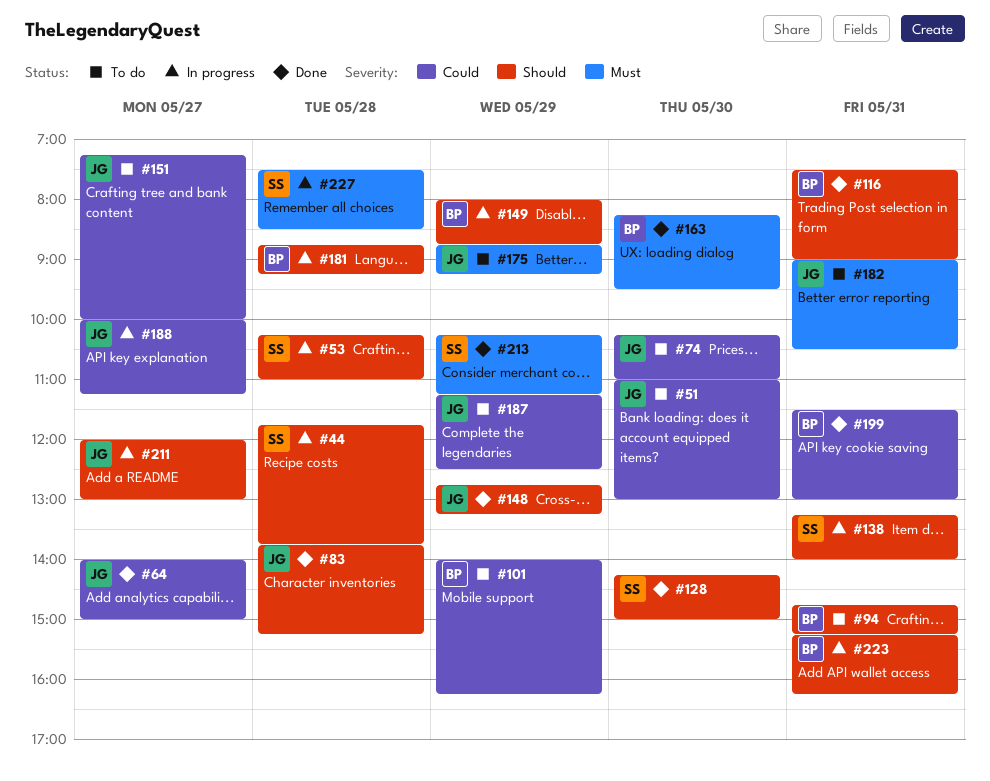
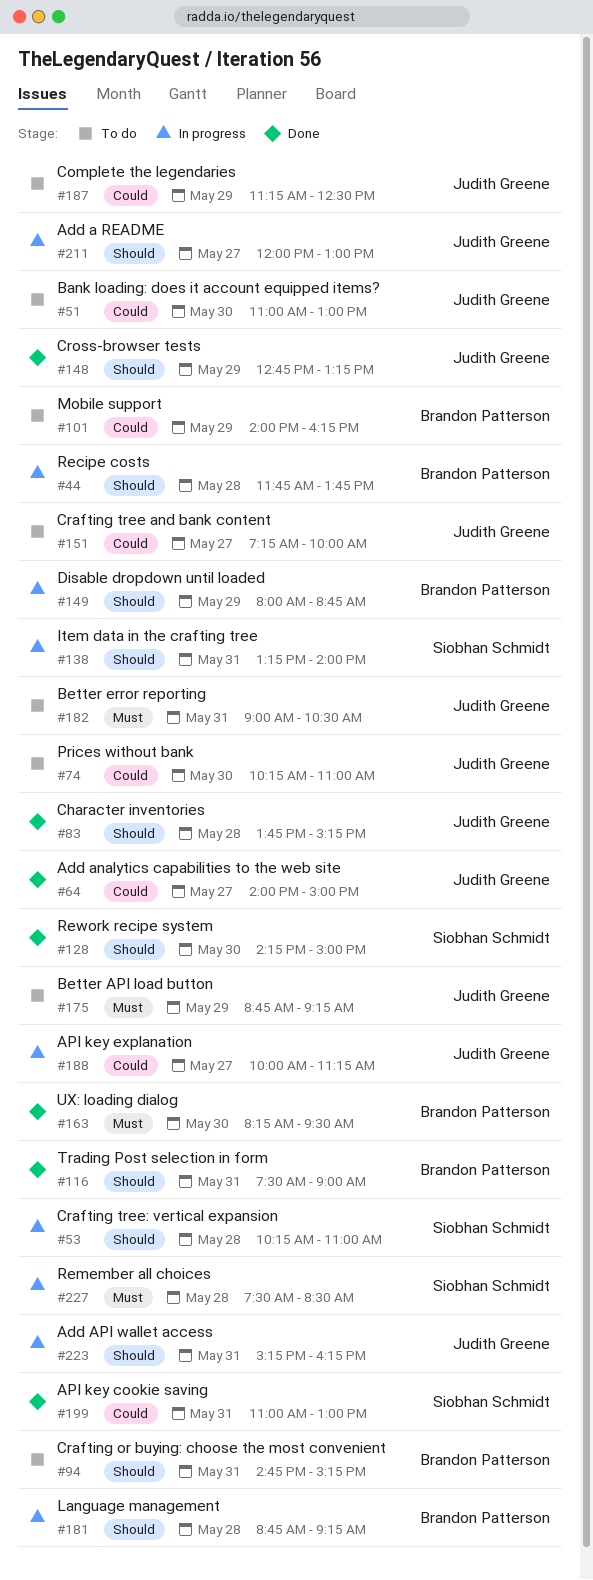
#44, owner: Siobhan Schmidt -> Brandon Patterson
#199, owner: Brandon Patterson -> Siobhan Schmidt
#199, begins: 11:30 -> 11:00
#213: present -> none
#223, owner: Brandon Patterson -> Judith Greene

